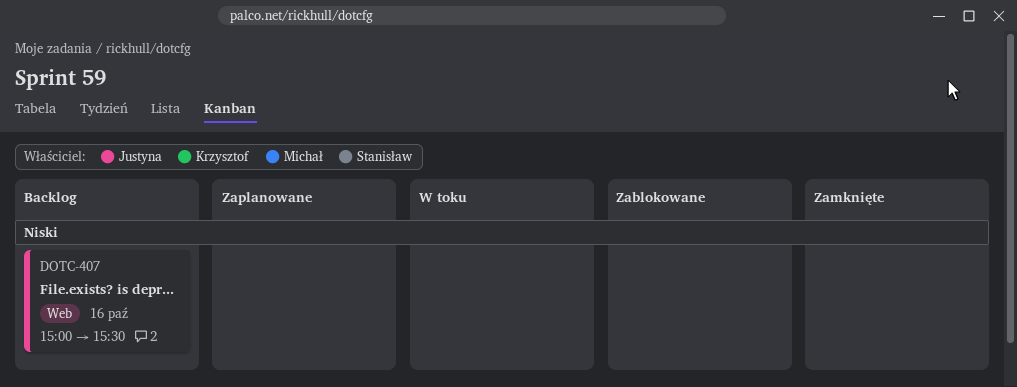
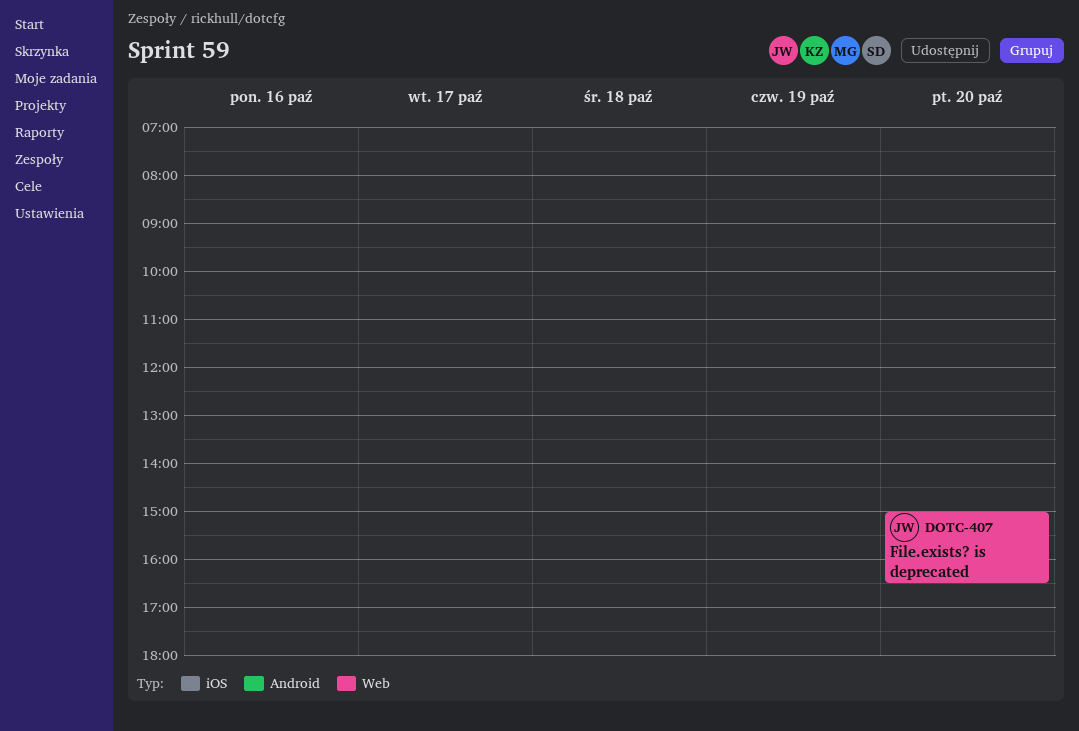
DOTC-407, day: Oct 16 -> Oct 20
DOTC-407, ends: 15:30 -> 16:30

